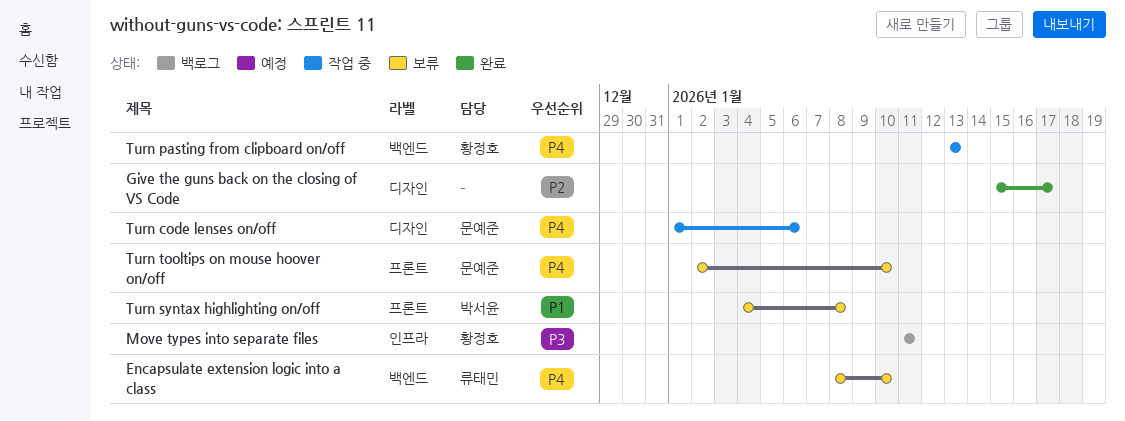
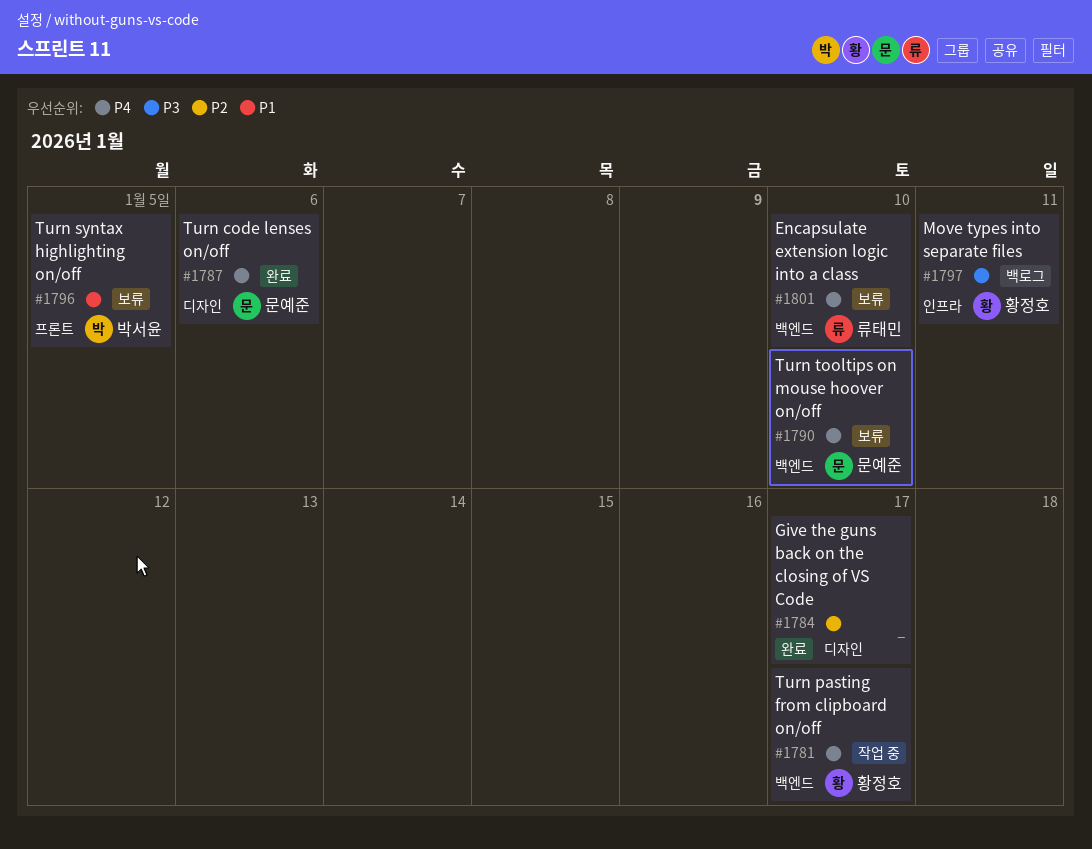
Turn code lenses on/off, status: 작업 중 -> 완료
Turn pasting from clipboard on/off, due: Jan 13 -> Jan 17
Turn syntax highlighting on/off, due: Jan 8 -> Jan 5
Turn tooltips on mouse hoover on/off, label: 프론트 -> 백엔드

